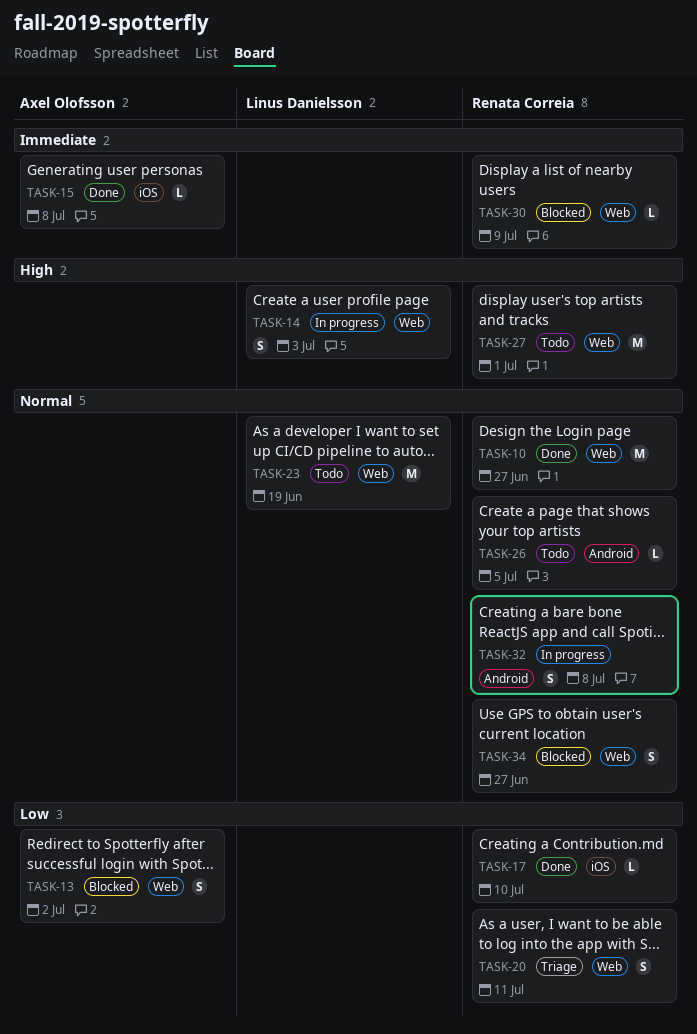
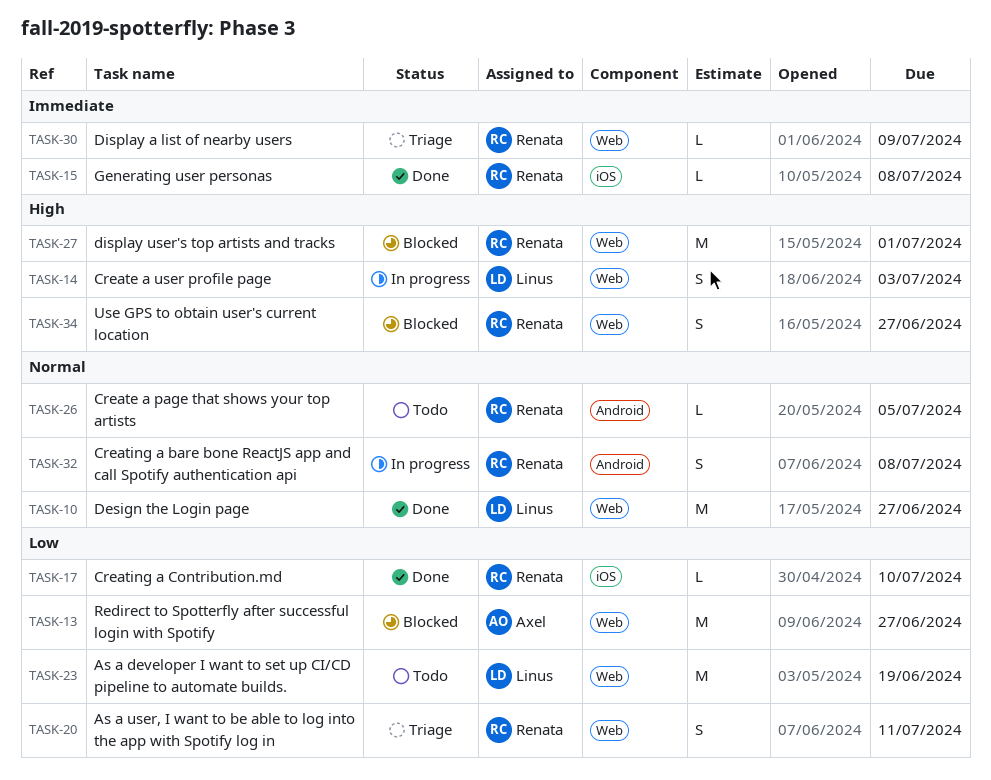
TASK-10, owner: Renata Correia -> Linus Danielsson
TASK-13, estimate: S -> M
TASK-13, due: Jul 2 -> Jun 27
TASK-15, owner: Axel Olofsson -> Renata Correia
TASK-23, priority: Normal -> Low
TASK-27, status: Todo -> Blocked
TASK-30, status: Blocked -> Triage
TASK-34, priority: Normal -> High

